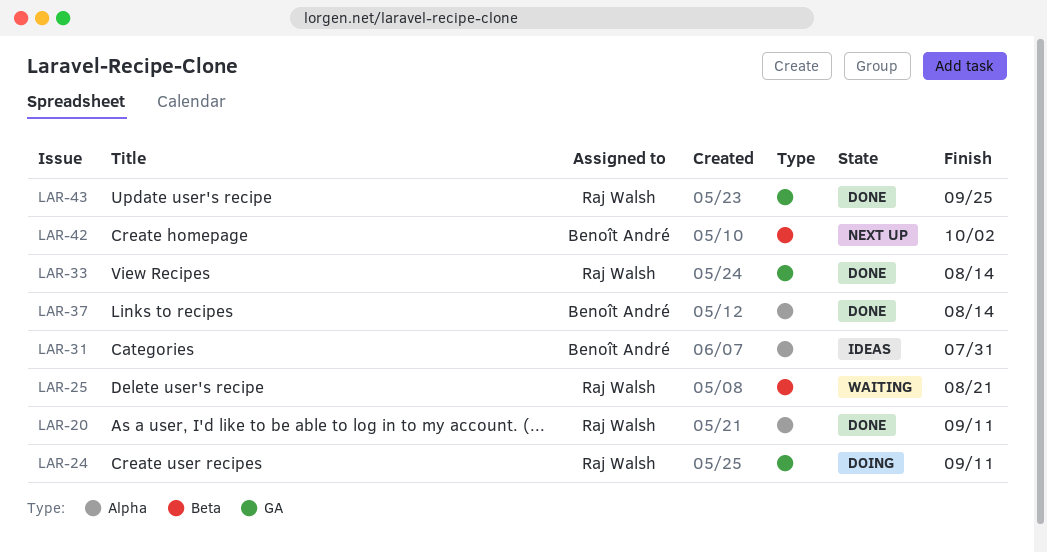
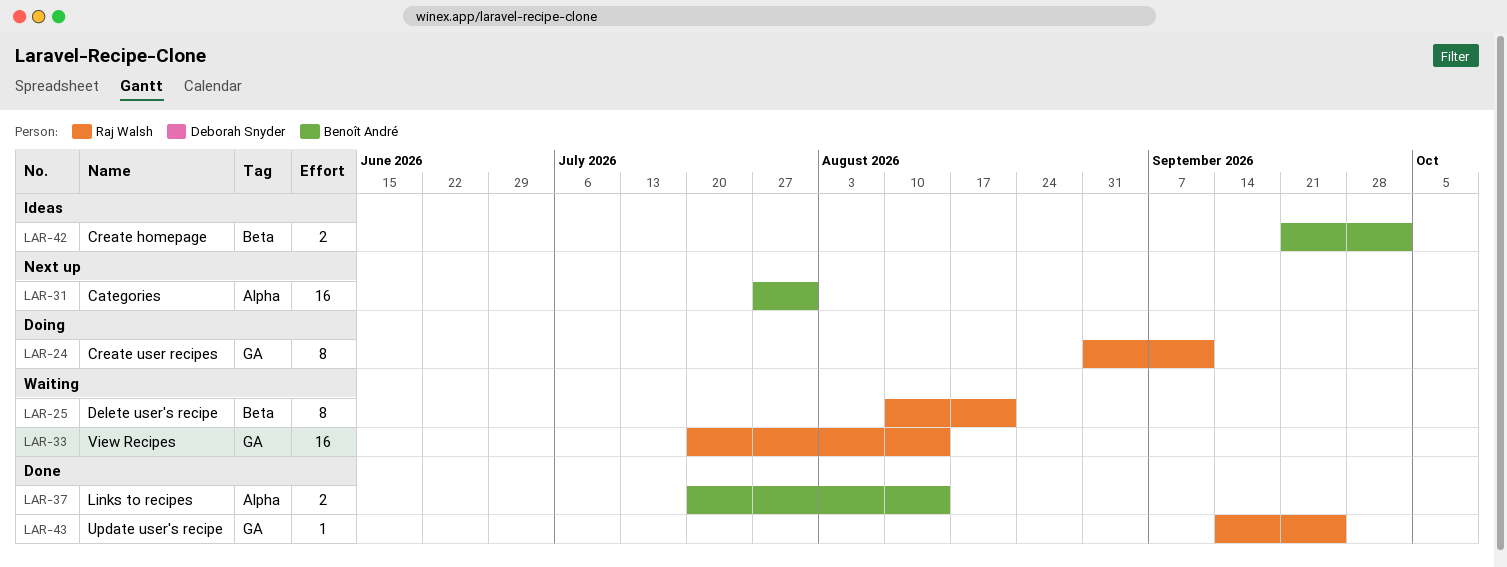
LAR-20: present -> none
LAR-31, status: Ideas -> Next up
LAR-33, status: Done -> Waiting
LAR-42, status: Next up -> Ideas

